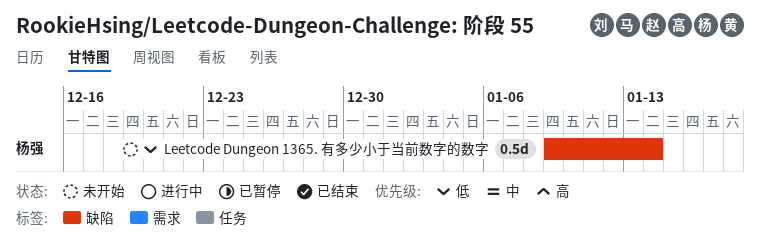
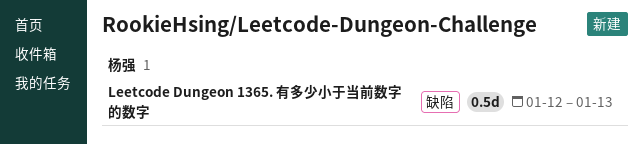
Leetcode Dungeon 1365. 有多少小于当前数字的数字, start: Jan 9 -> Jan 12
Leetcode Dungeon 1365. 有多少小于当前数字的数字, due: Jan 14 -> Jan 13

